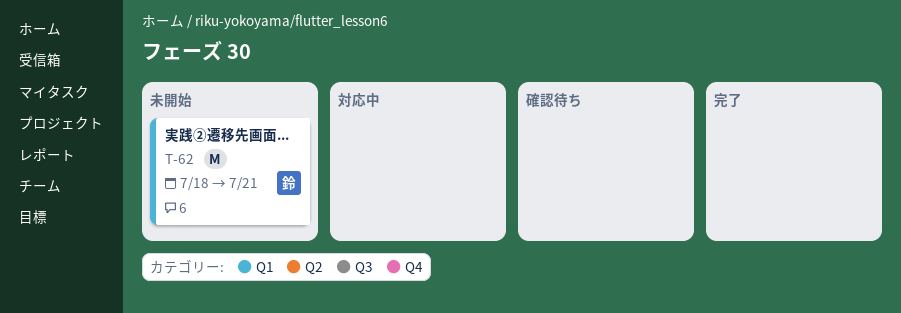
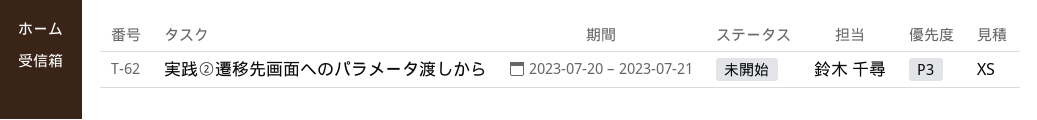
T-62, estimate: M -> XS
T-62, start: Jul 18 -> Jul 20

